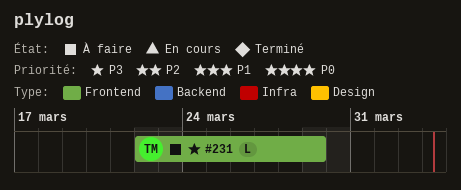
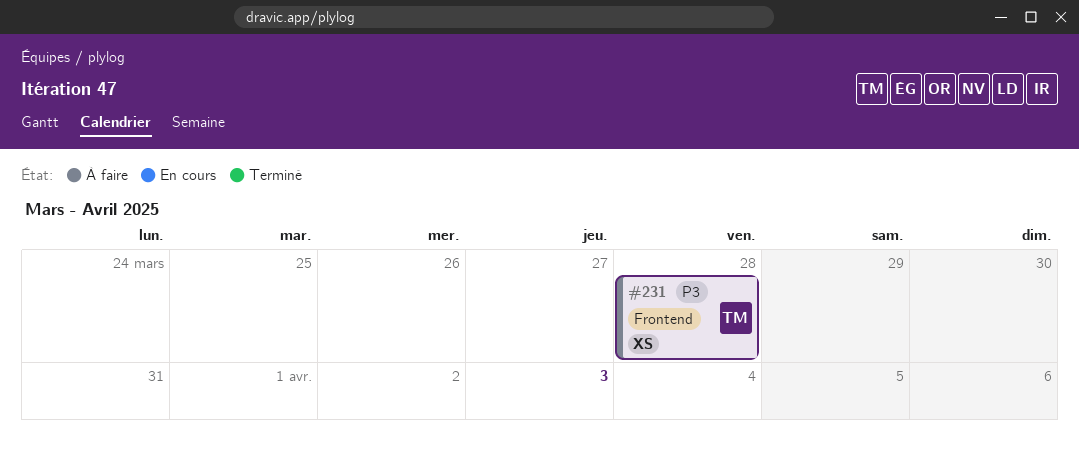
#231, estimate: L -> XS
#231, due: Mar 29 -> Mar 28

